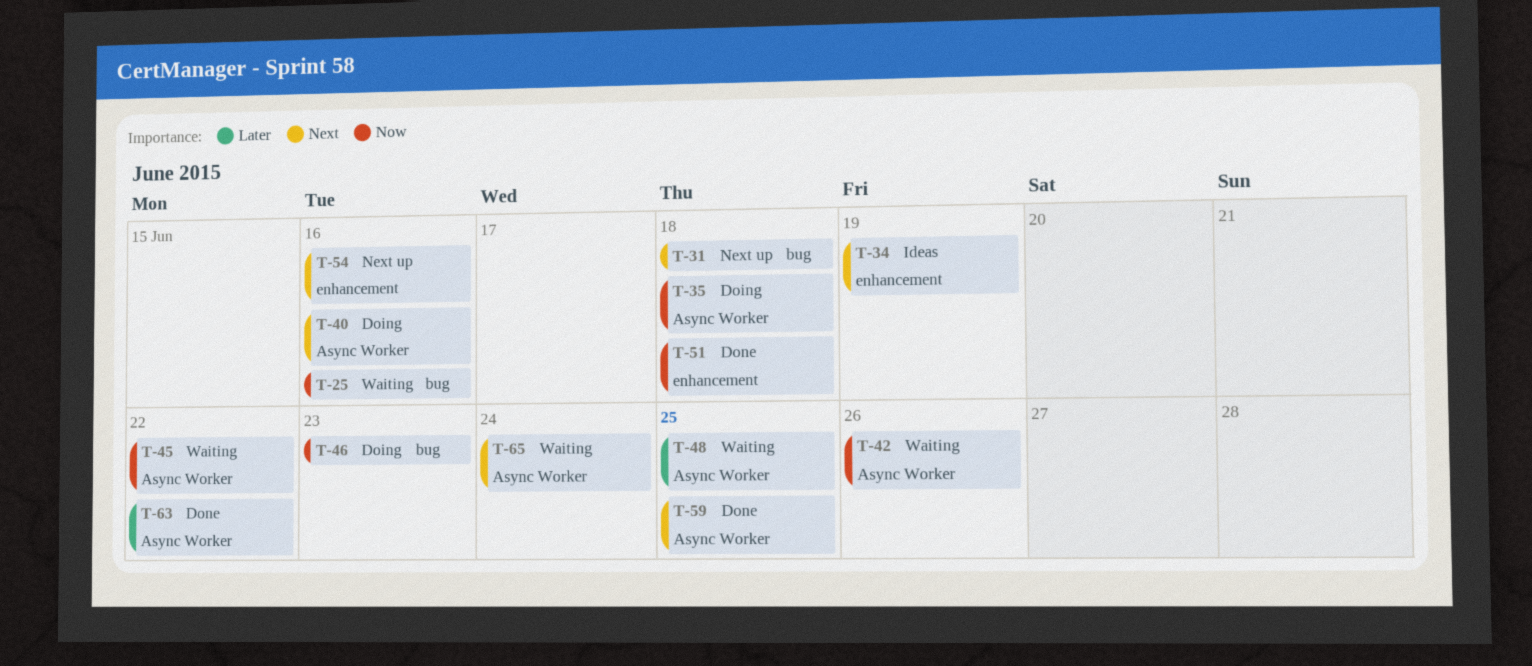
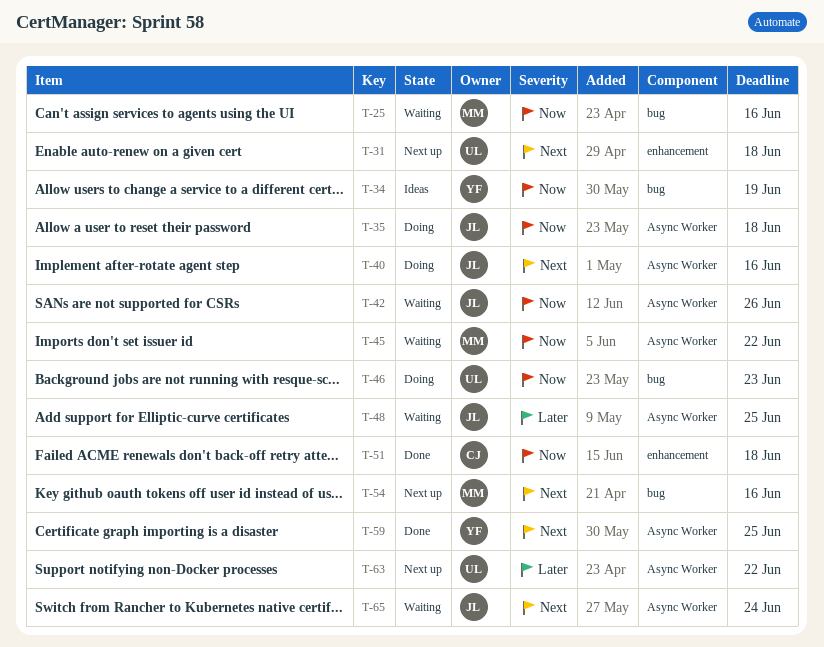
T-31, label: bug -> enhancement
T-34, priority: Next -> Now
T-34, label: enhancement -> bug
T-54, label: enhancement -> bug
T-63, status: Done -> Next up

